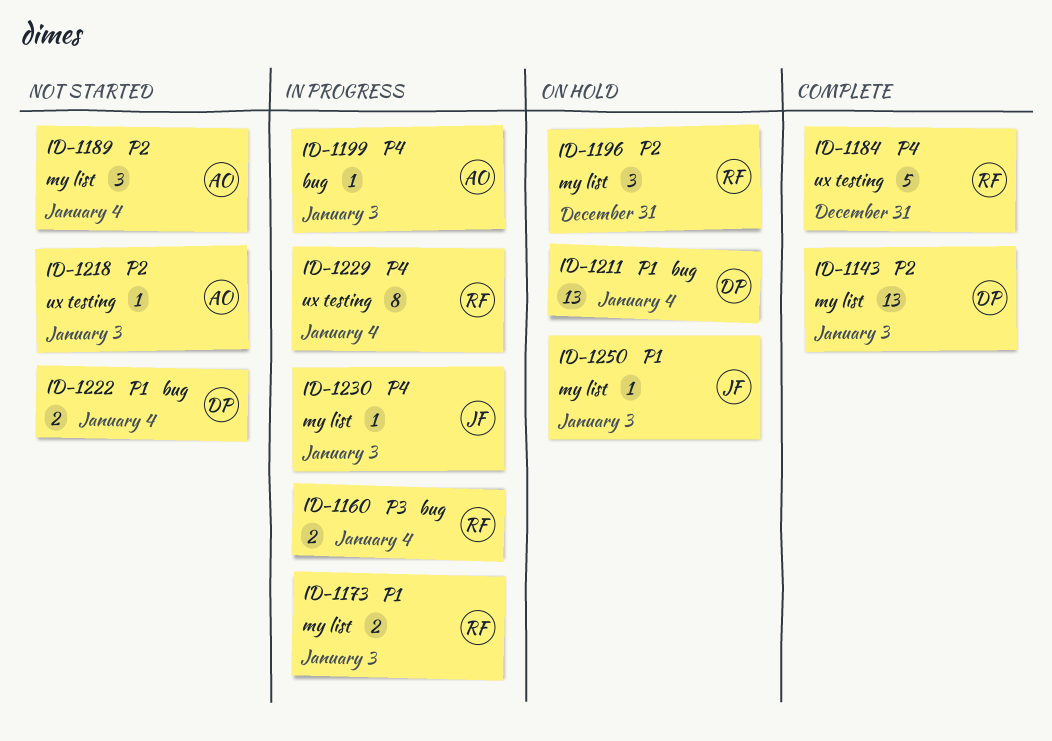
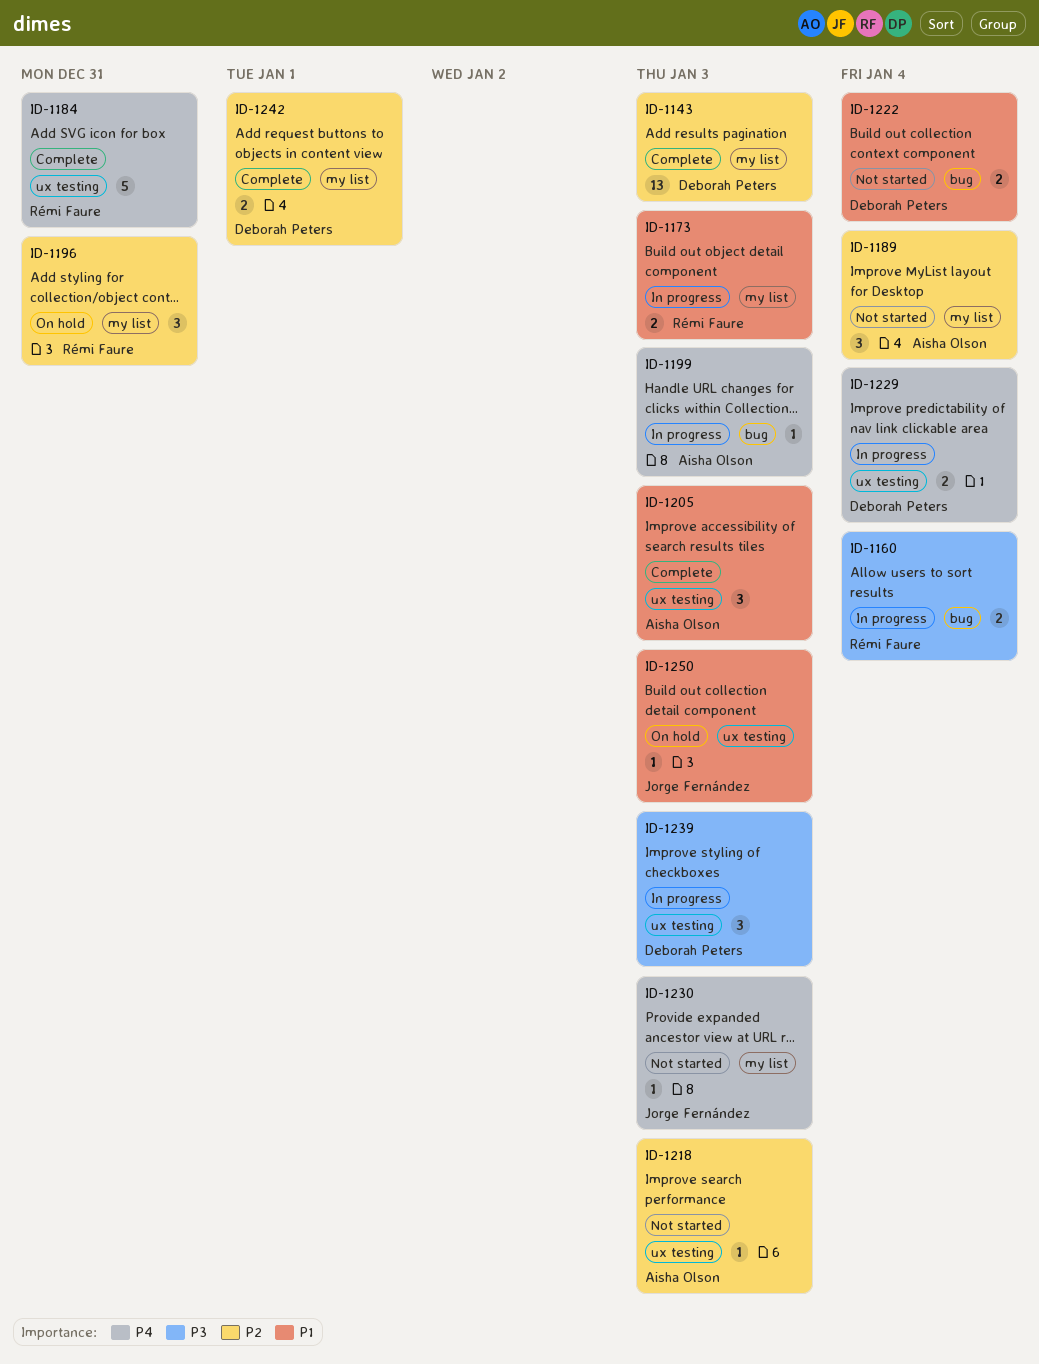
ID-1205: none -> present
ID-1211: present -> none
ID-1229, owner: Rémi Faure -> Deborah Peters
ID-1229, estimate: 8 -> 2
ID-1230, status: In progress -> Not started
ID-1239: none -> present
ID-1242: none -> present
ID-1250, label: my list -> ux testing

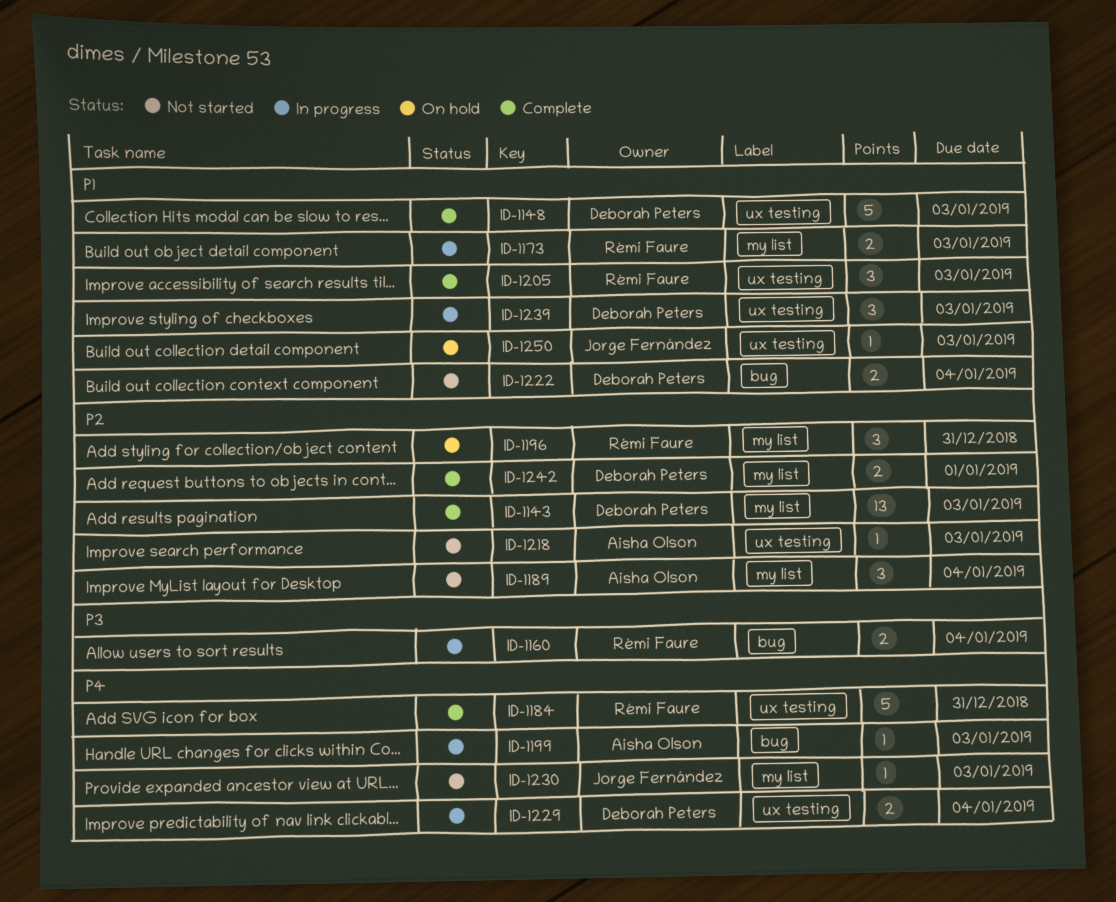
ID-1148: none -> present
ID-1205, owner: Aisha Olson -> Rémi Faure
ID-1239, priority: P3 -> P1

